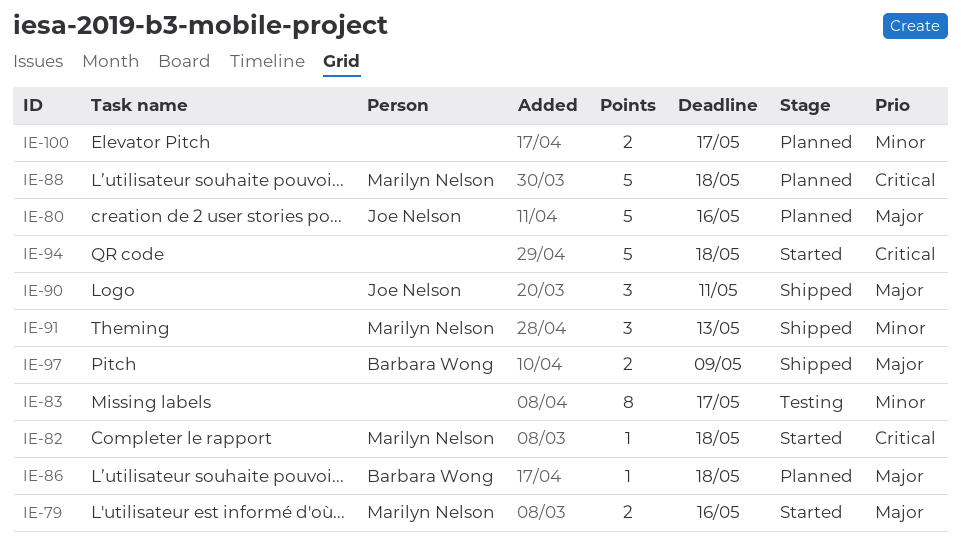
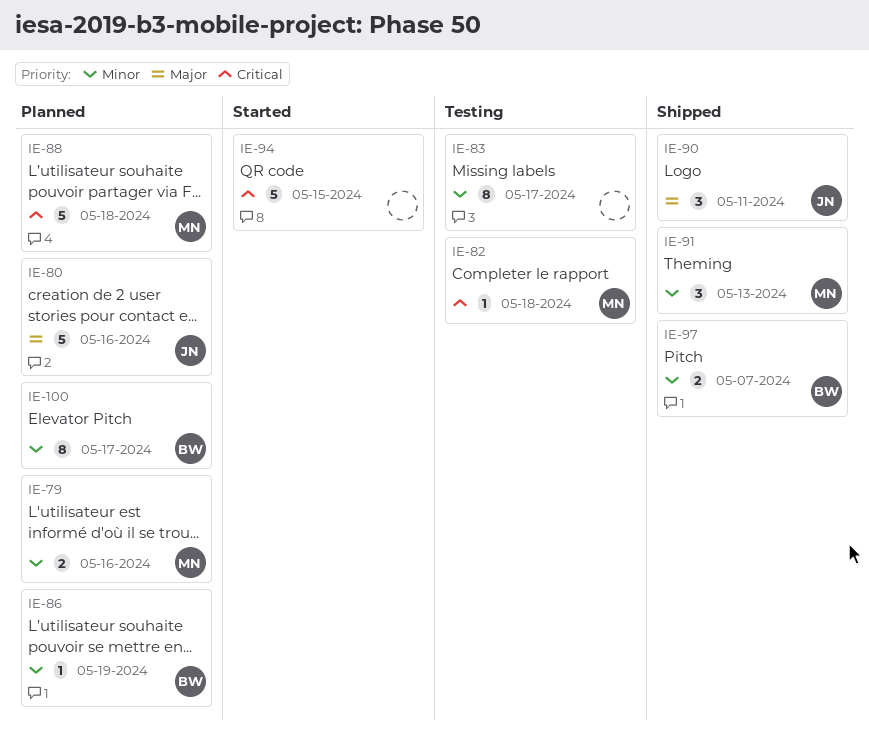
IE-79, status: Started -> Planned
IE-79, priority: Major -> Minor
IE-82, status: Started -> Testing
IE-86, priority: Major -> Minor
IE-86, due: May 18 -> May 19
IE-94, due: May 18 -> May 15
IE-97, priority: Major -> Minor
IE-97, due: May 9 -> May 7
IE-100, owner: none -> Barbara Wong
IE-100, estimate: 2 -> 8

